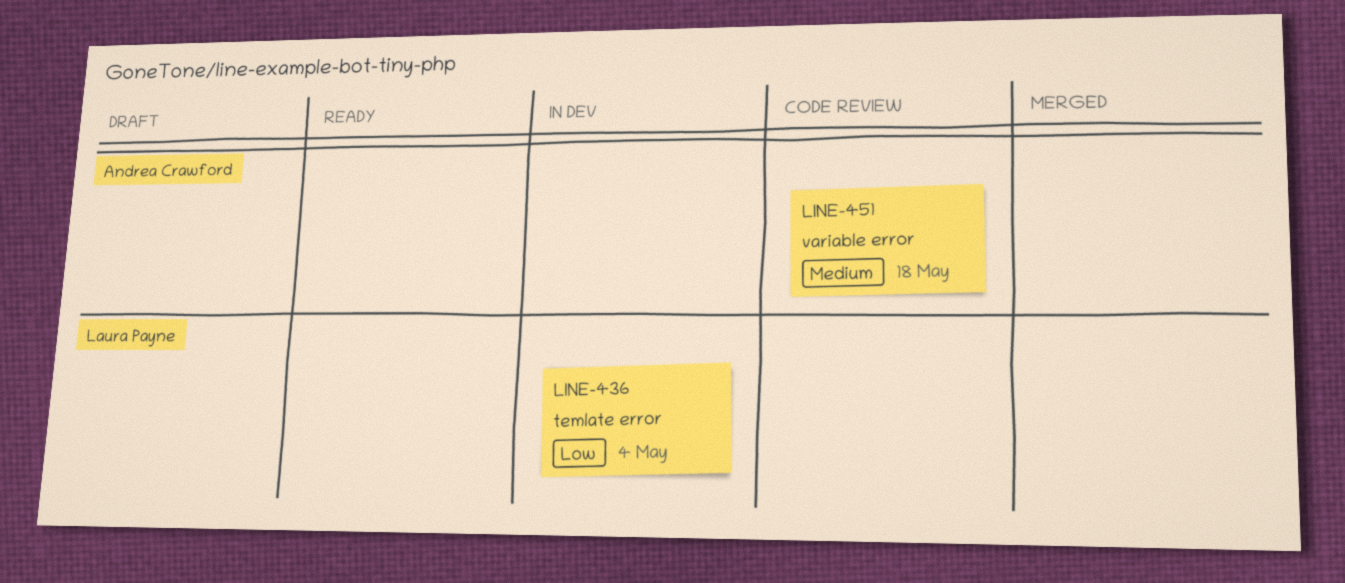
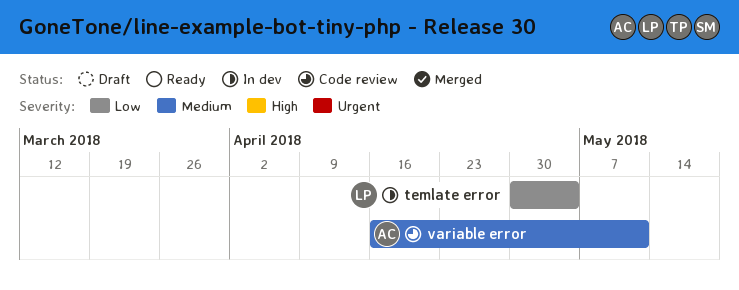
variable error, due: May 18 -> May 11

